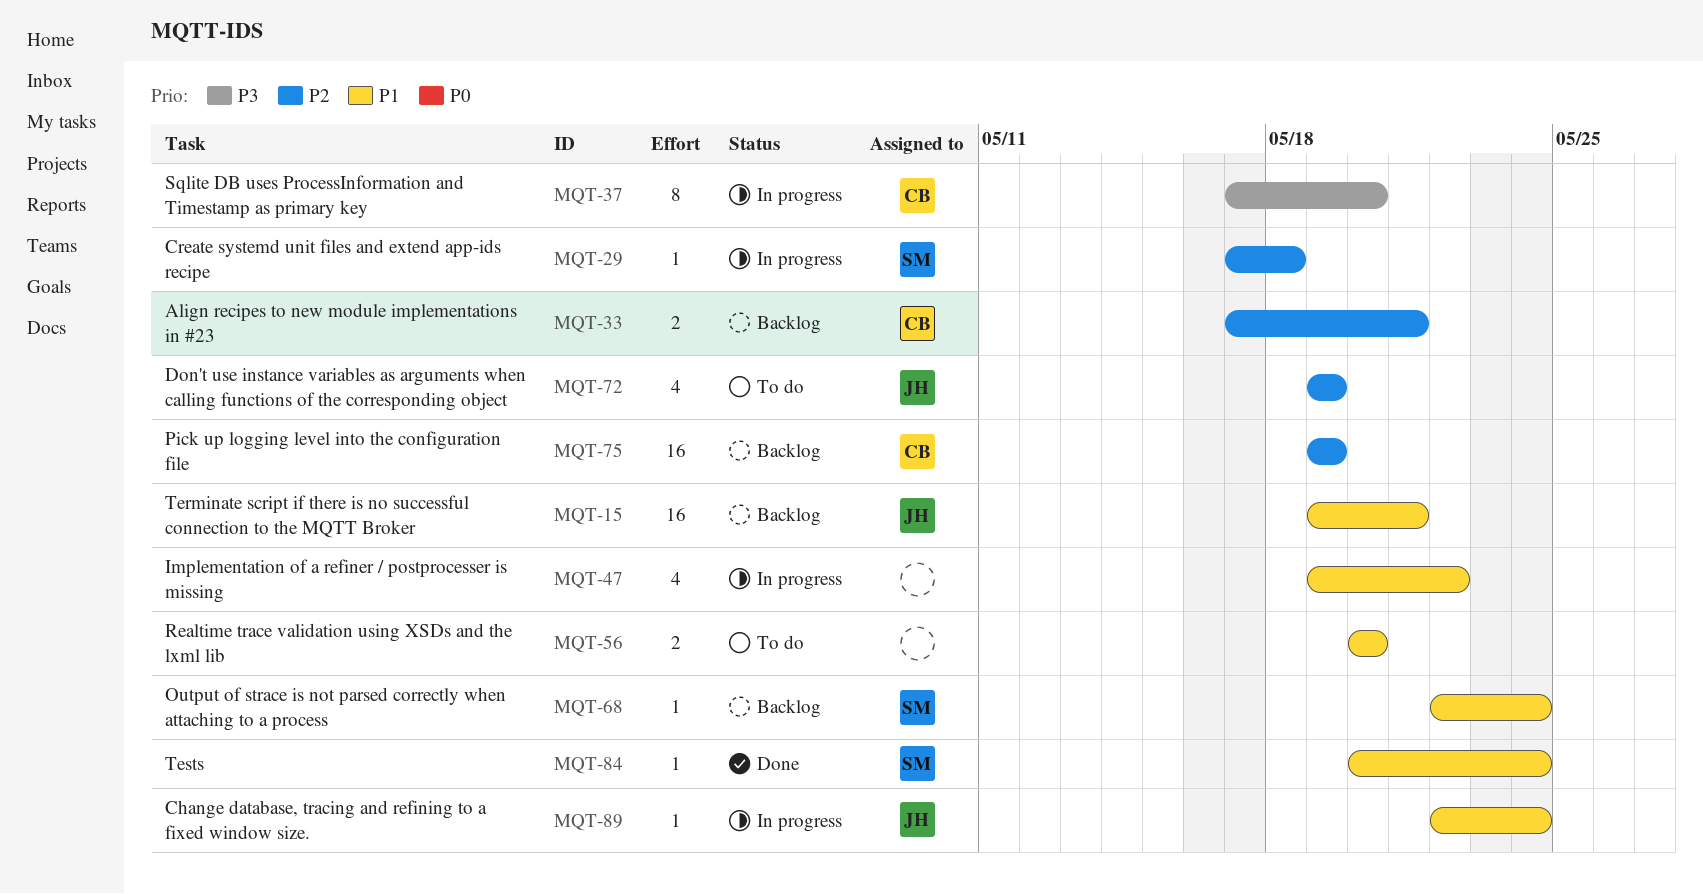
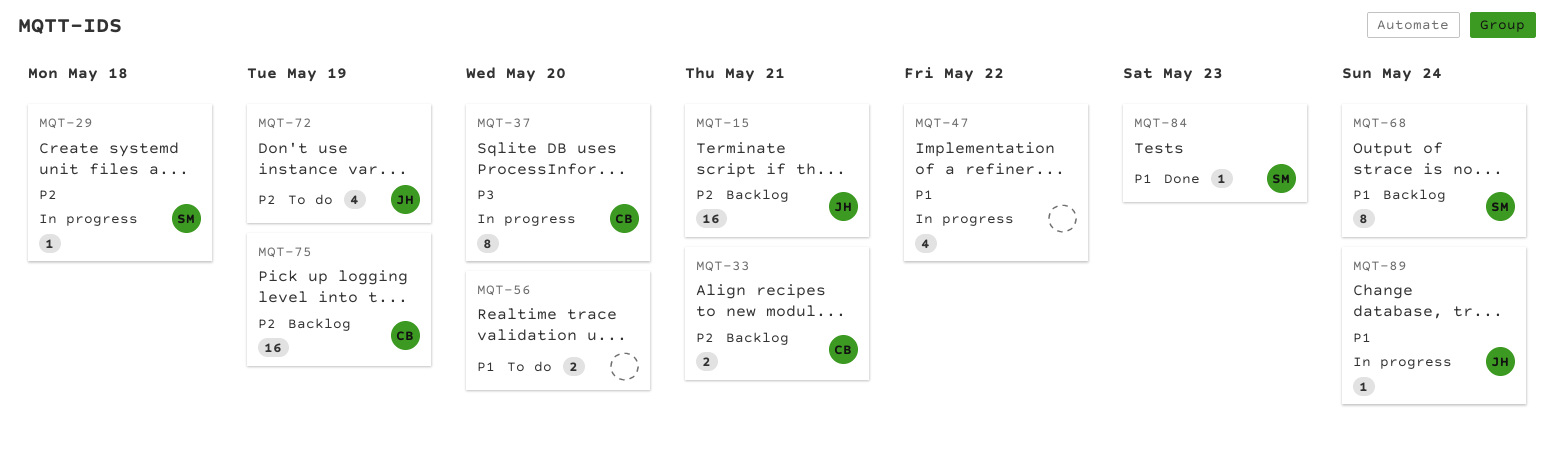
MQT-15, priority: P1 -> P2
MQT-68, estimate: 1 -> 8
MQT-84, due: May 24 -> May 23

